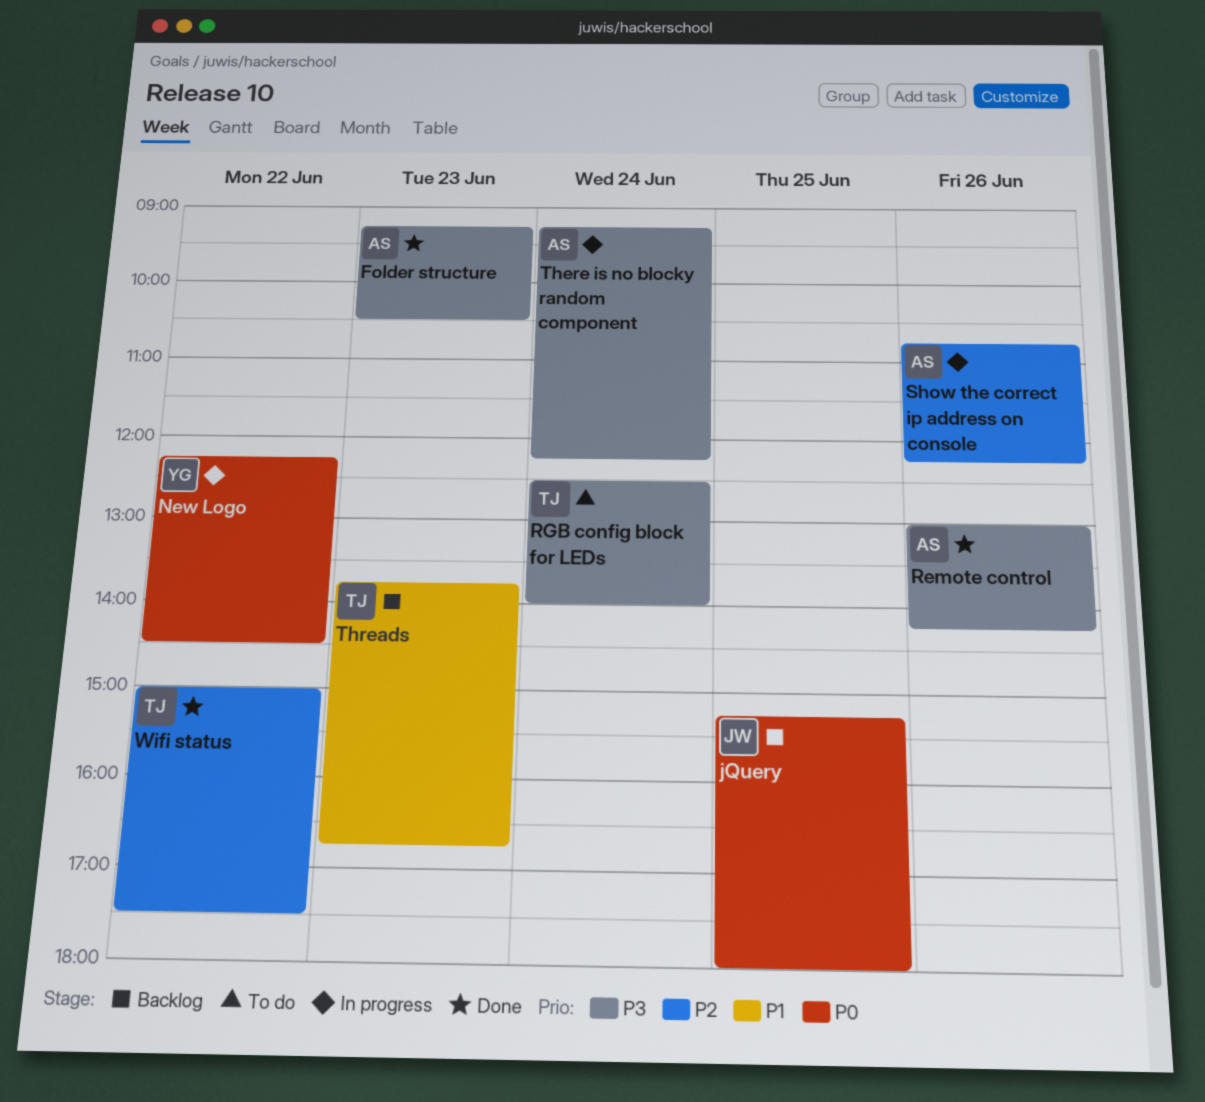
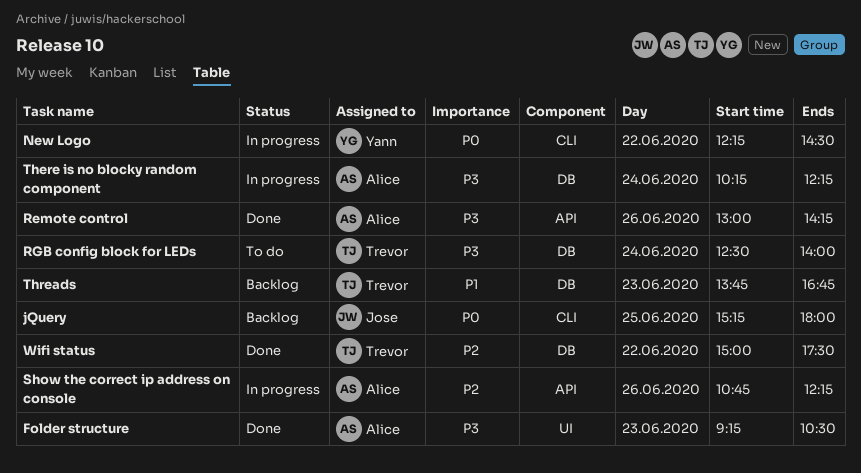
There is no blocky random component, begins: 09:15 -> 10:15

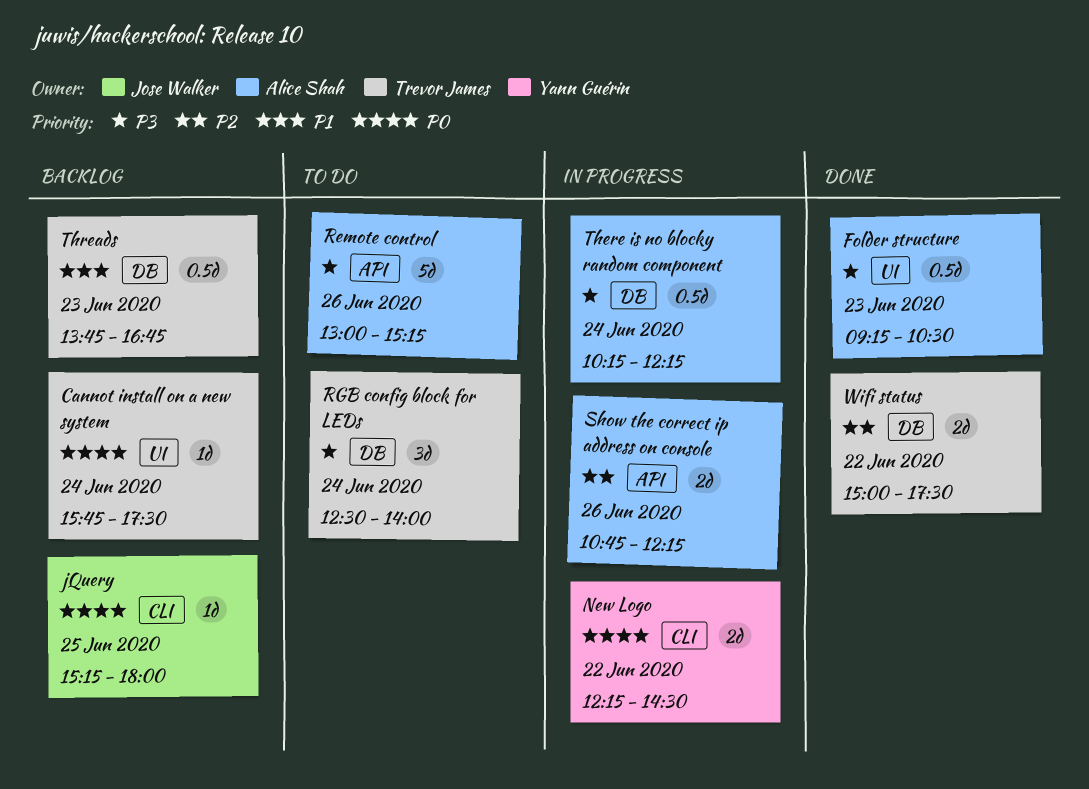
Cannot install on a new system: none -> present
Remote control, status: Done -> To do
Remote control, ends: 14:15 -> 15:15

